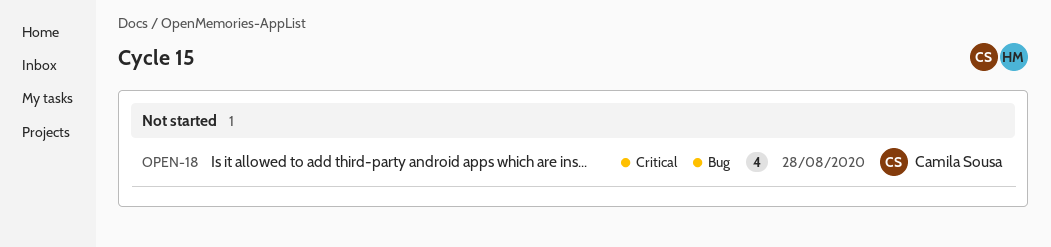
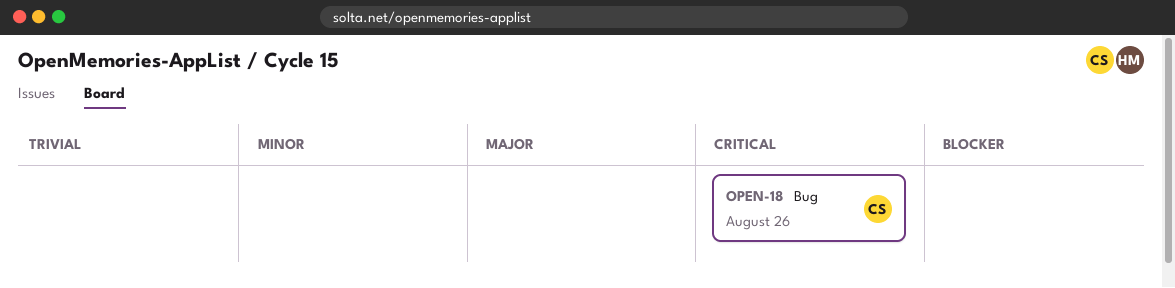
OPEN-18, due: Aug 28 -> Aug 26

